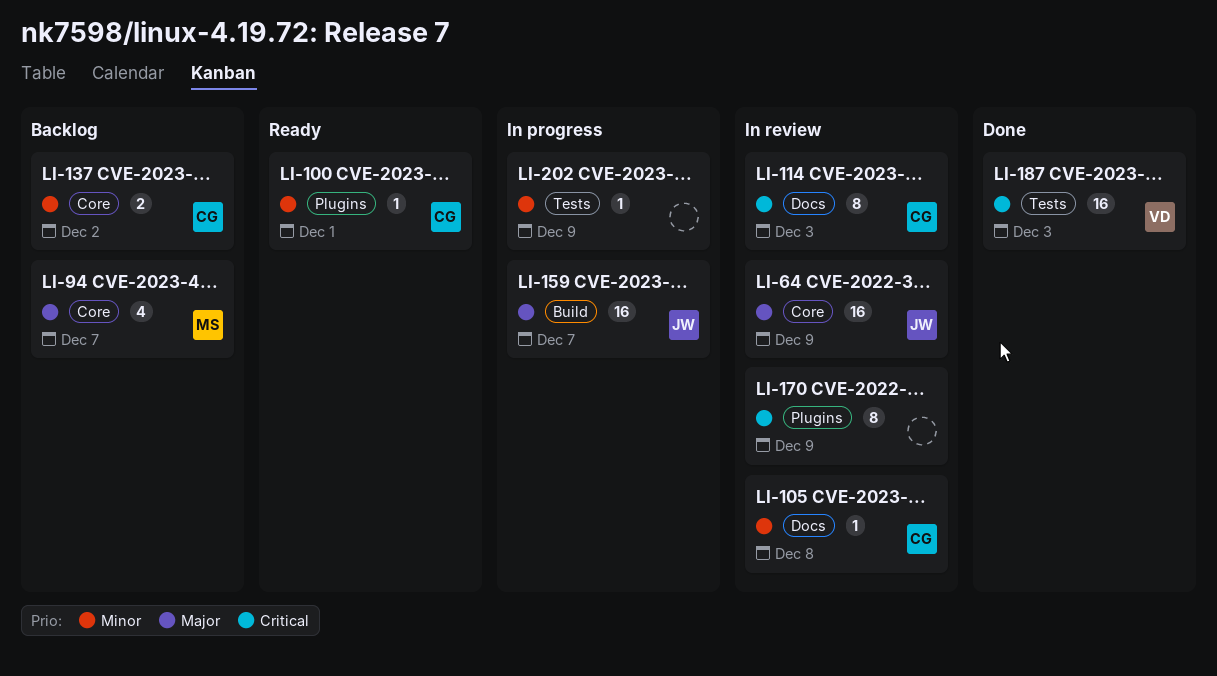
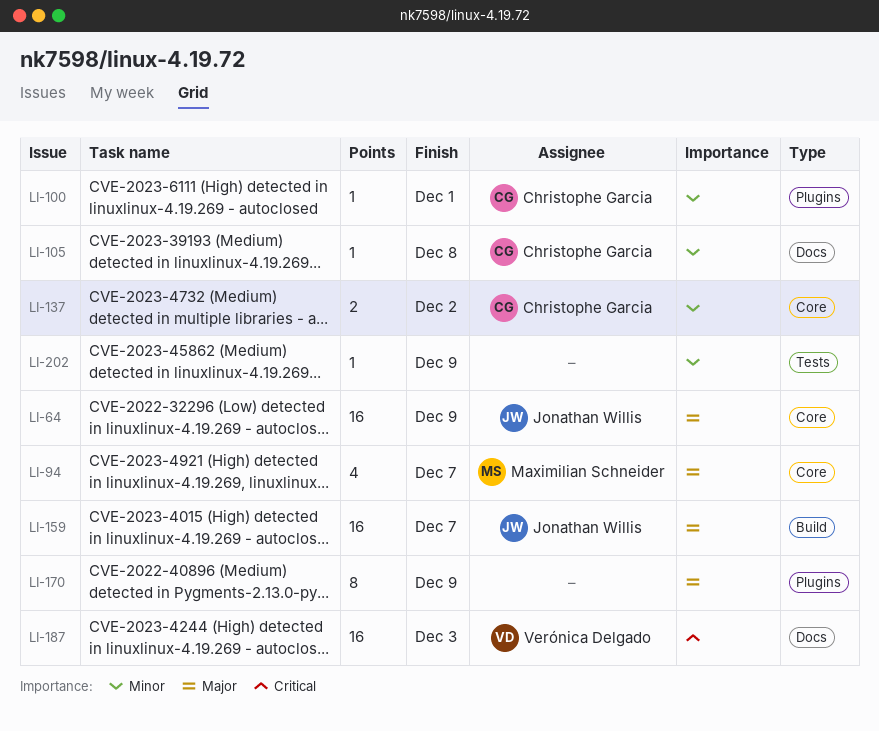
LI-114: present -> none
LI-170, priority: Critical -> Major
LI-187, label: Tests -> Docs

